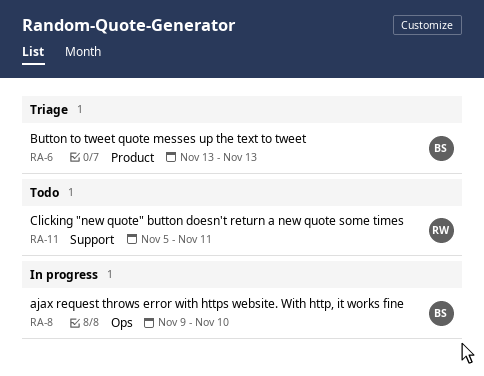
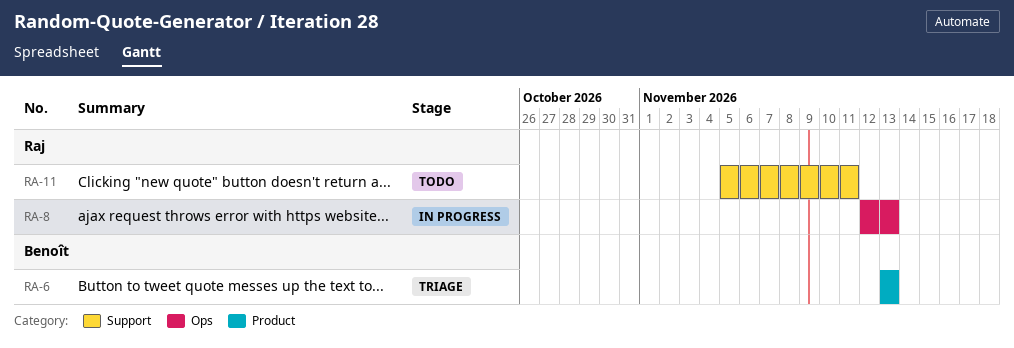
RA-8, owner: Benoît -> Raj
RA-8, start: Nov 9 -> Nov 12
RA-8, due: Nov 10 -> Nov 13

